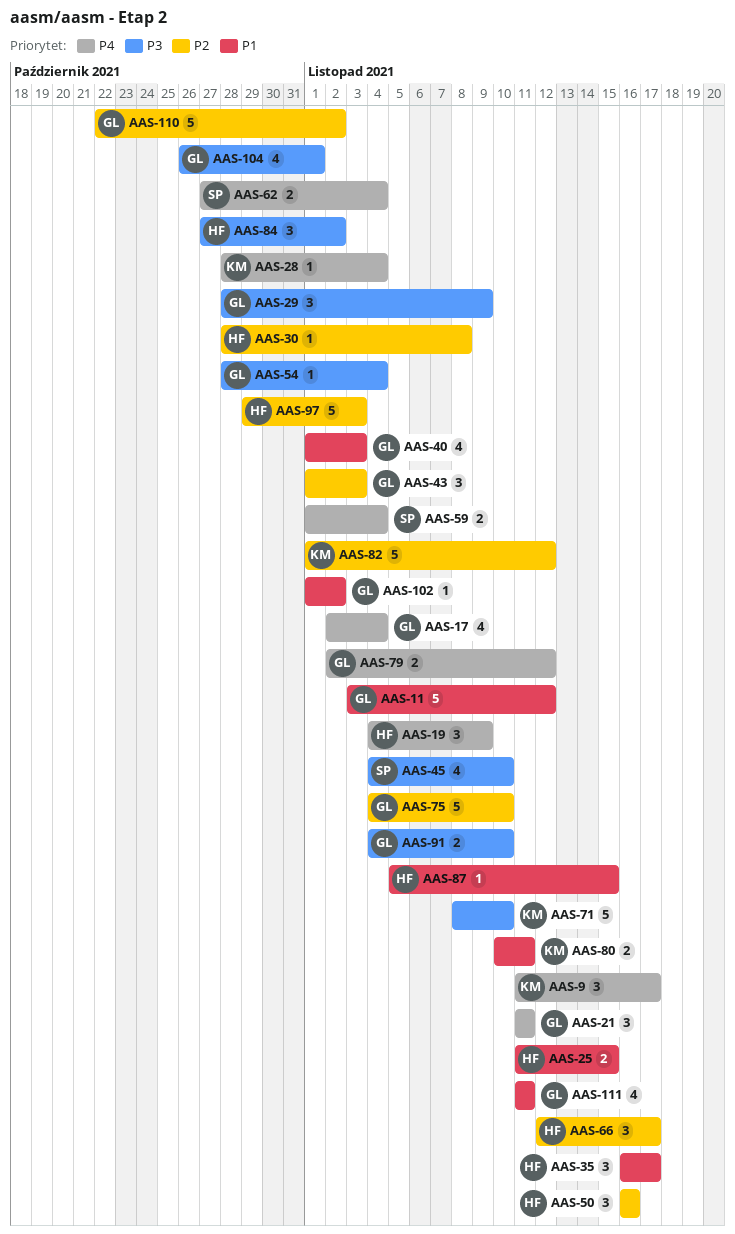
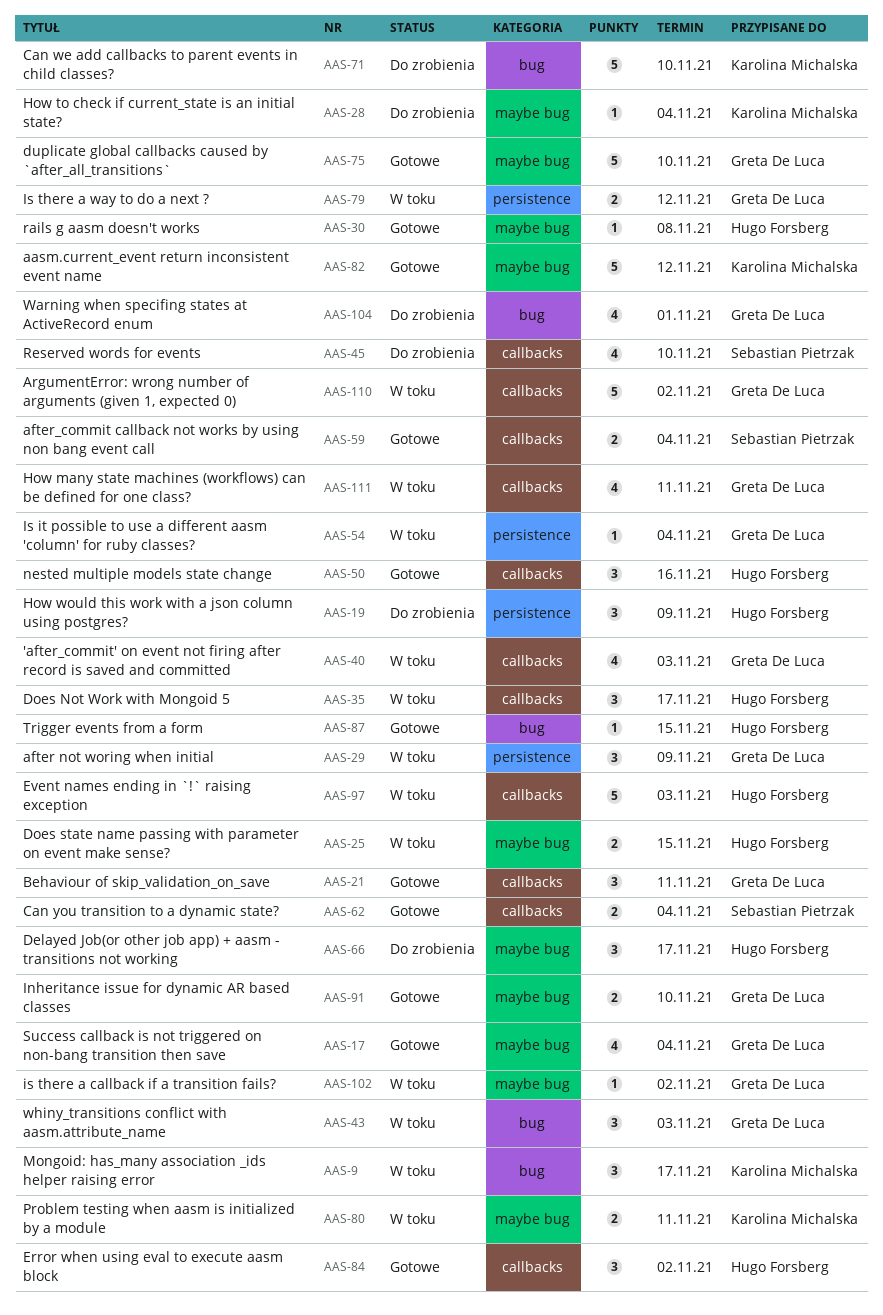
AAS-11: present -> none

